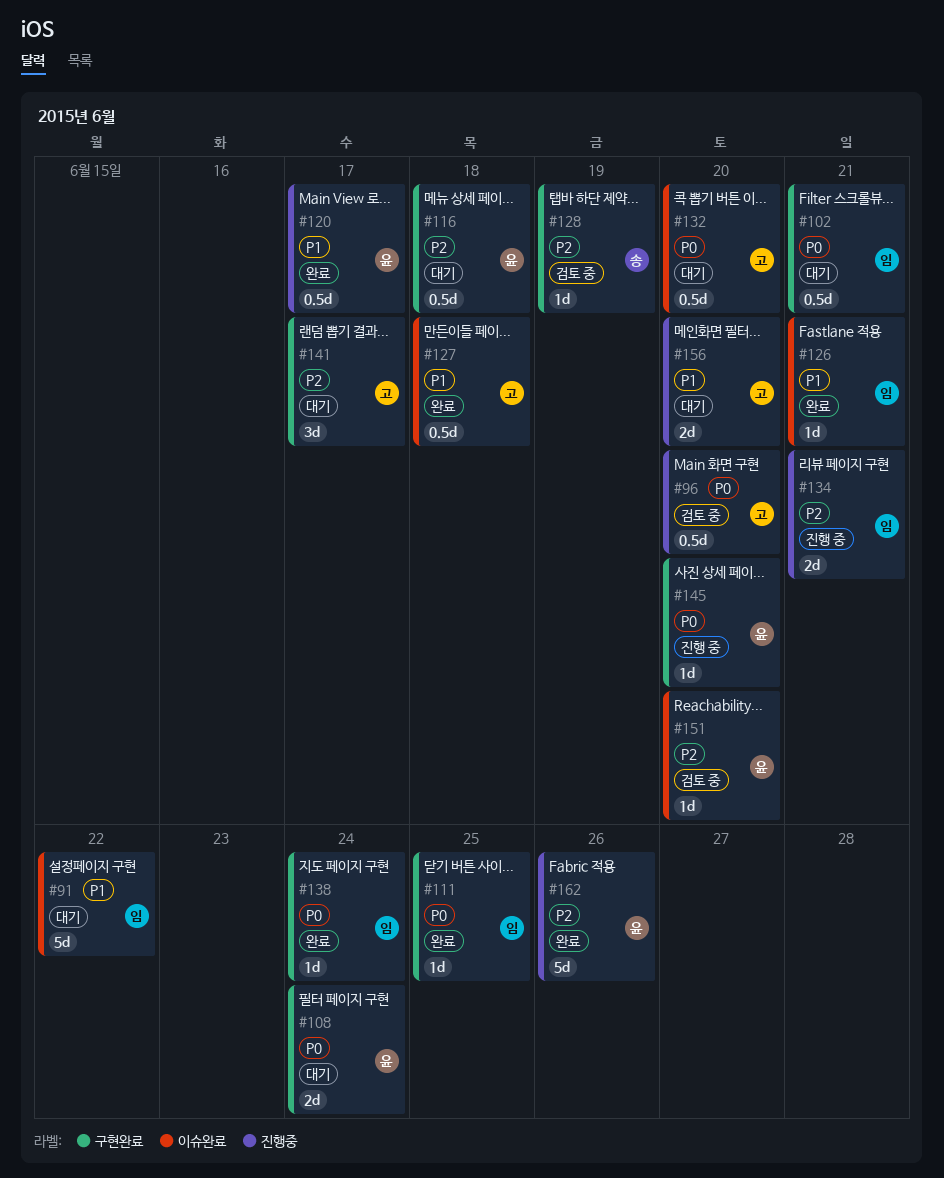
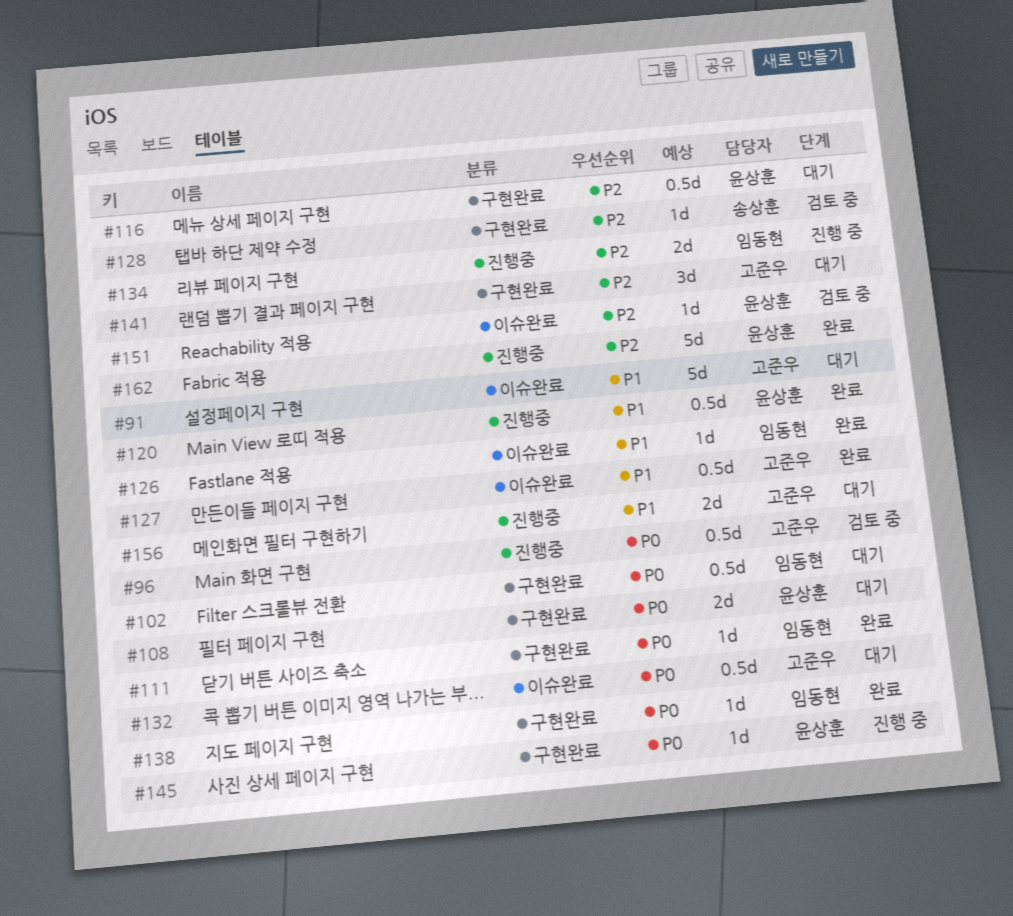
#91, owner: 임동현 -> 고준우

